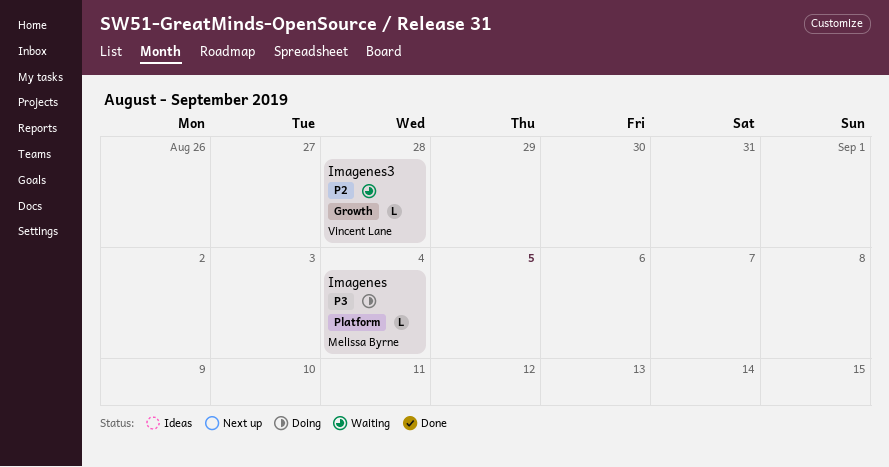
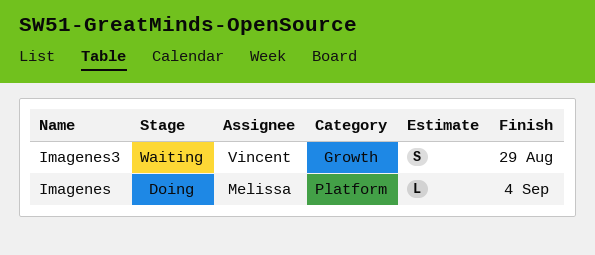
Imagenes3, estimate: L -> S
Imagenes3, due: Aug 28 -> Aug 29

